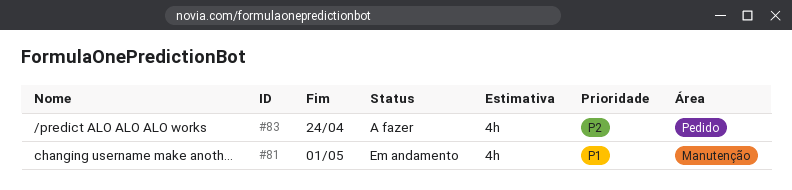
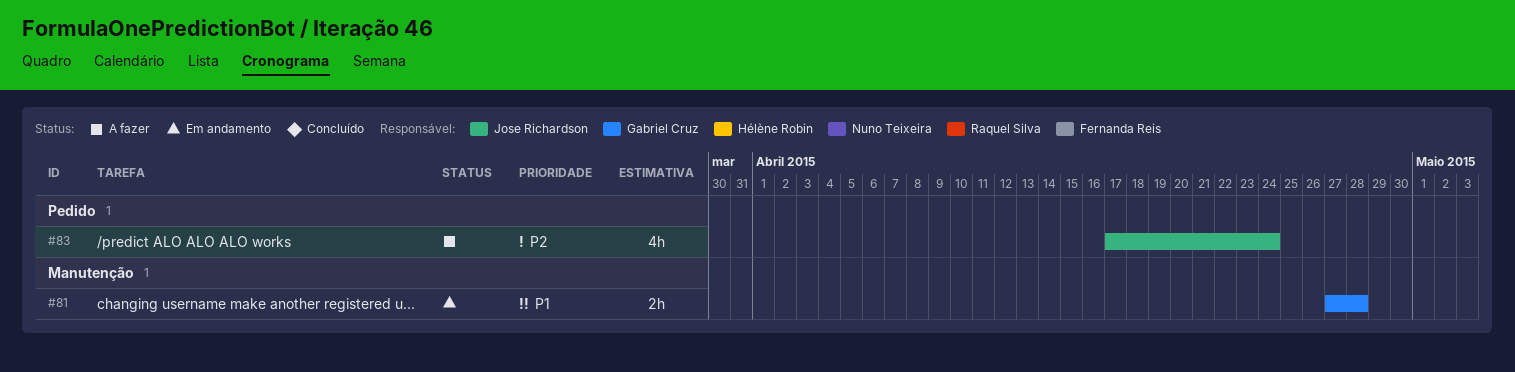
#81, estimate: 4h -> 2h
#81, due: May 1 -> Apr 28

